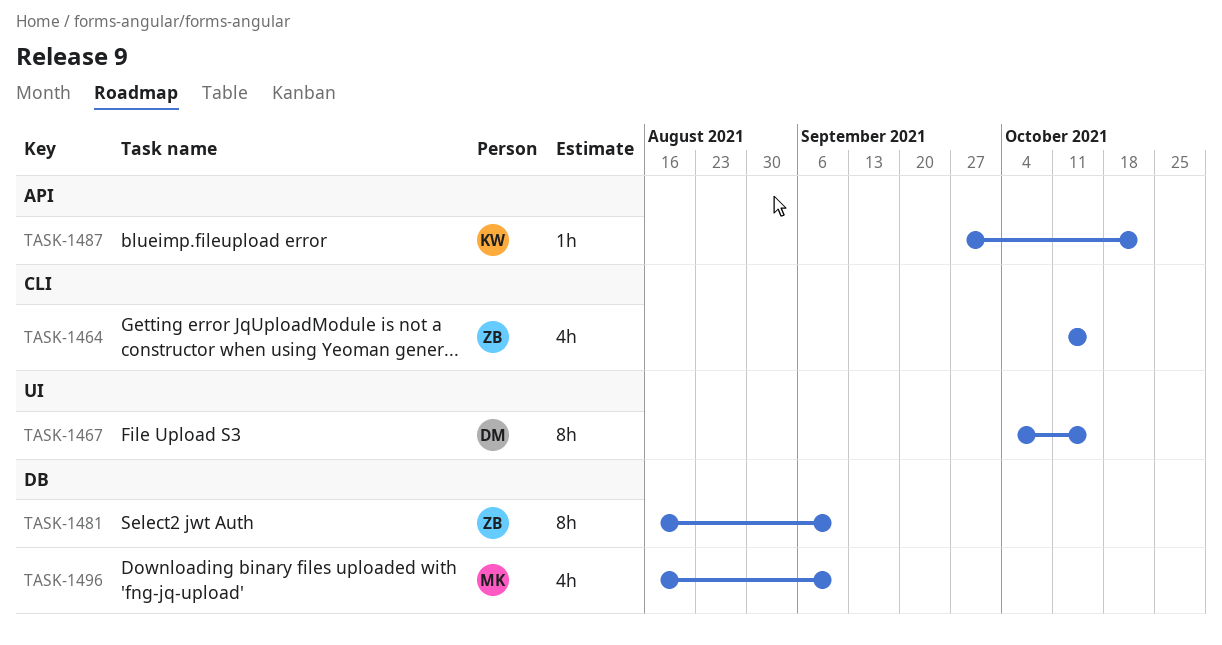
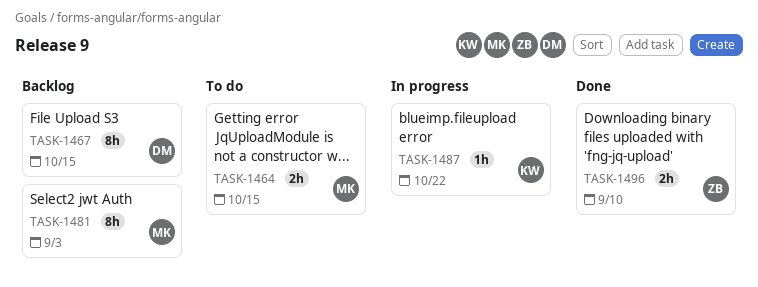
TASK-1464, owner: ZB -> MK
TASK-1464, estimate: 4h -> 2h
TASK-1481, owner: ZB -> MK
TASK-1481, due: Sep 10 -> Sep 3
TASK-1496, owner: MK -> ZB
TASK-1496, estimate: 4h -> 2h

